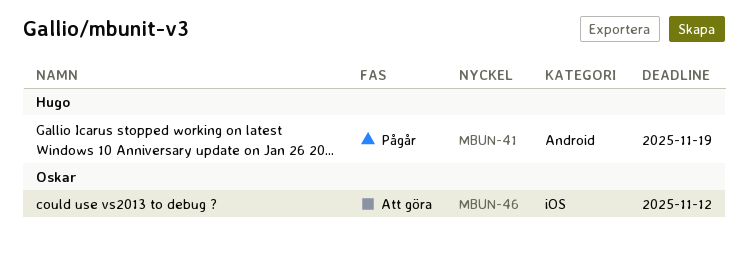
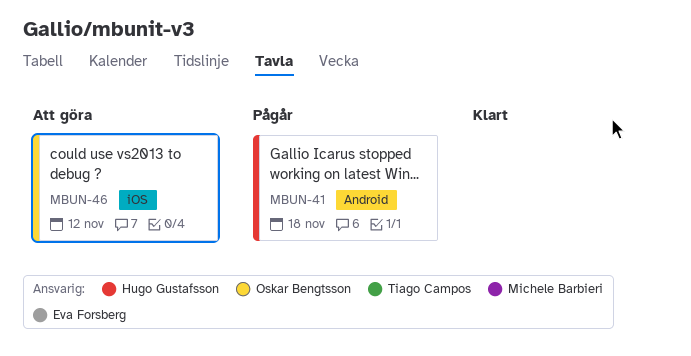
MBUN-41, due: Nov 19 -> Nov 18

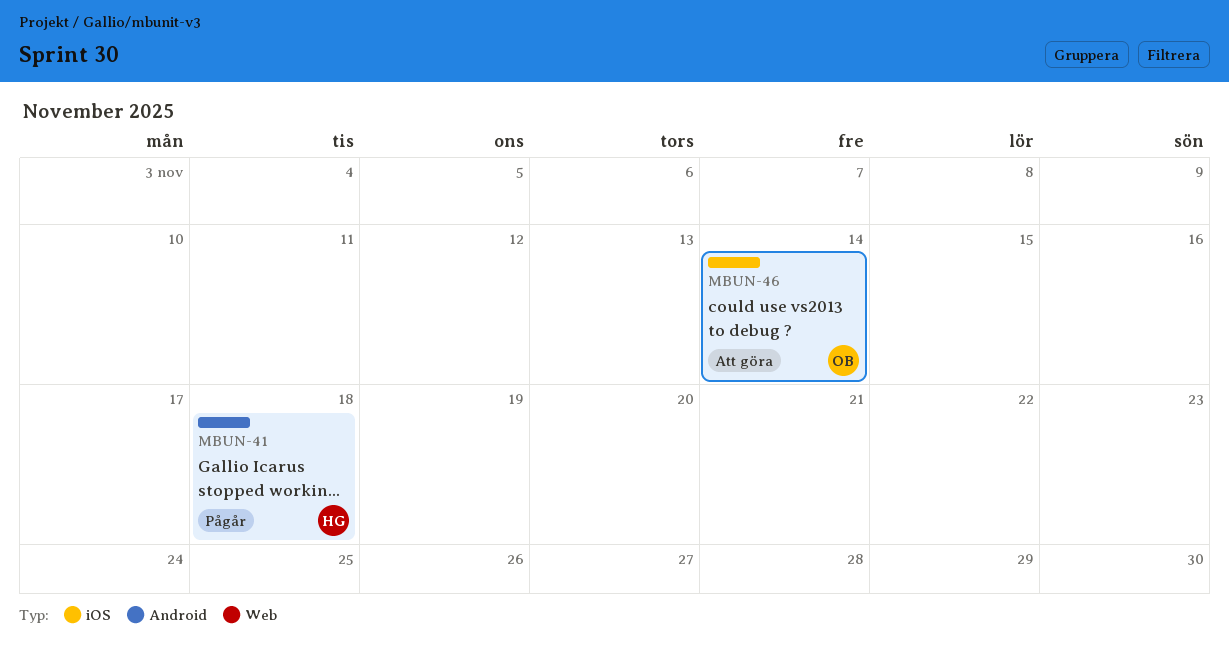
MBUN-46, due: Nov 12 -> Nov 14

